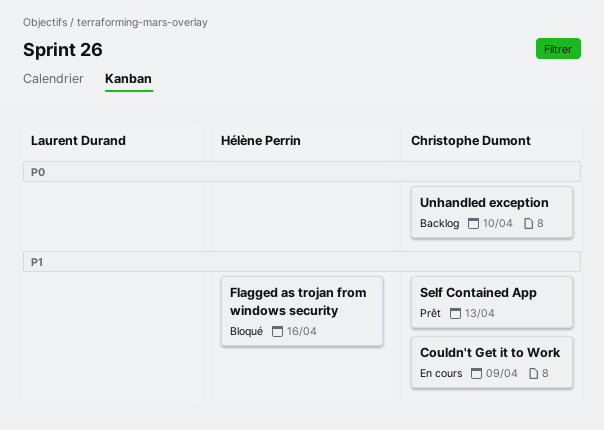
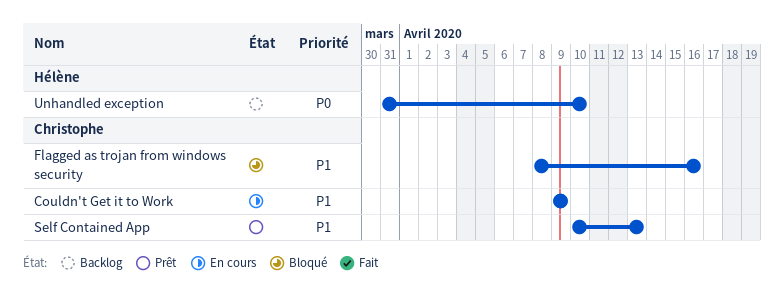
Flagged as trojan from windows security, owner: Hélène Perrin -> Christophe Dumont
Unhandled exception, owner: Christophe Dumont -> Hélène Perrin

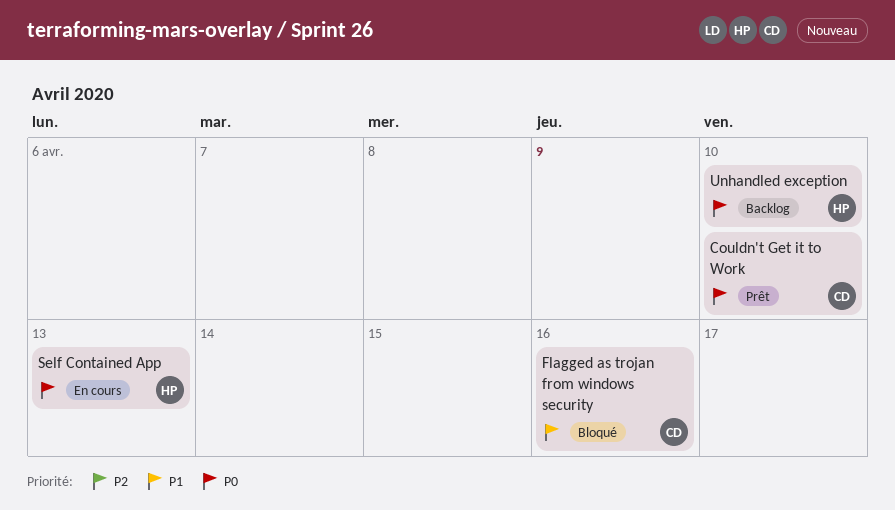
Couldn't Get it to Work, status: En cours -> Prêt
Couldn't Get it to Work, priority: P1 -> P0
Couldn't Get it to Work, due: Apr 9 -> Apr 10
Self Contained App, status: Prêt -> En cours
Self Contained App, owner: Christophe -> Hélène
Self Contained App, priority: P1 -> P0

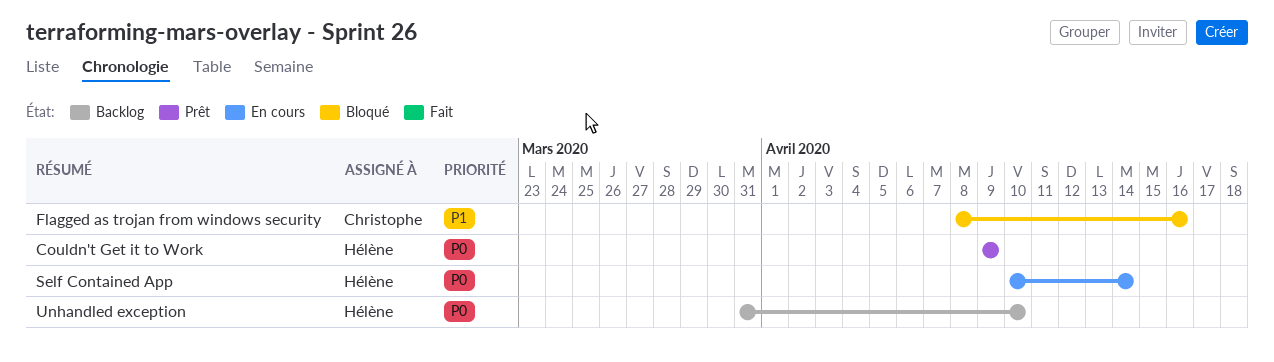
Couldn't Get it to Work, owner: Christophe -> Hélène
Couldn't Get it to Work, due: Apr 10 -> Apr 9
Self Contained App, due: Apr 13 -> Apr 14

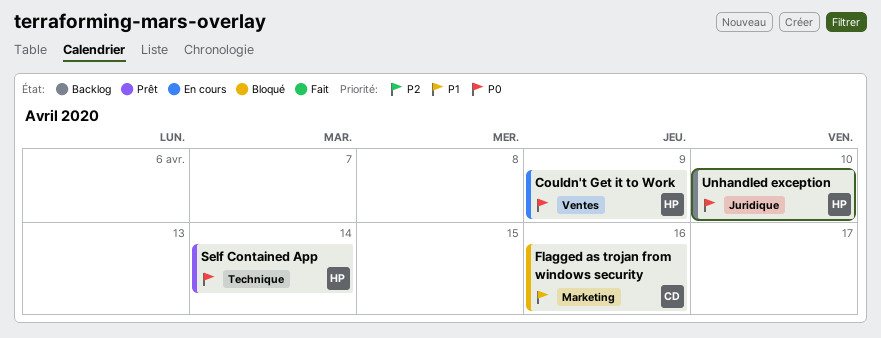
Couldn't Get it to Work, status: Prêt -> En cours
Self Contained App, status: En cours -> Prêt

